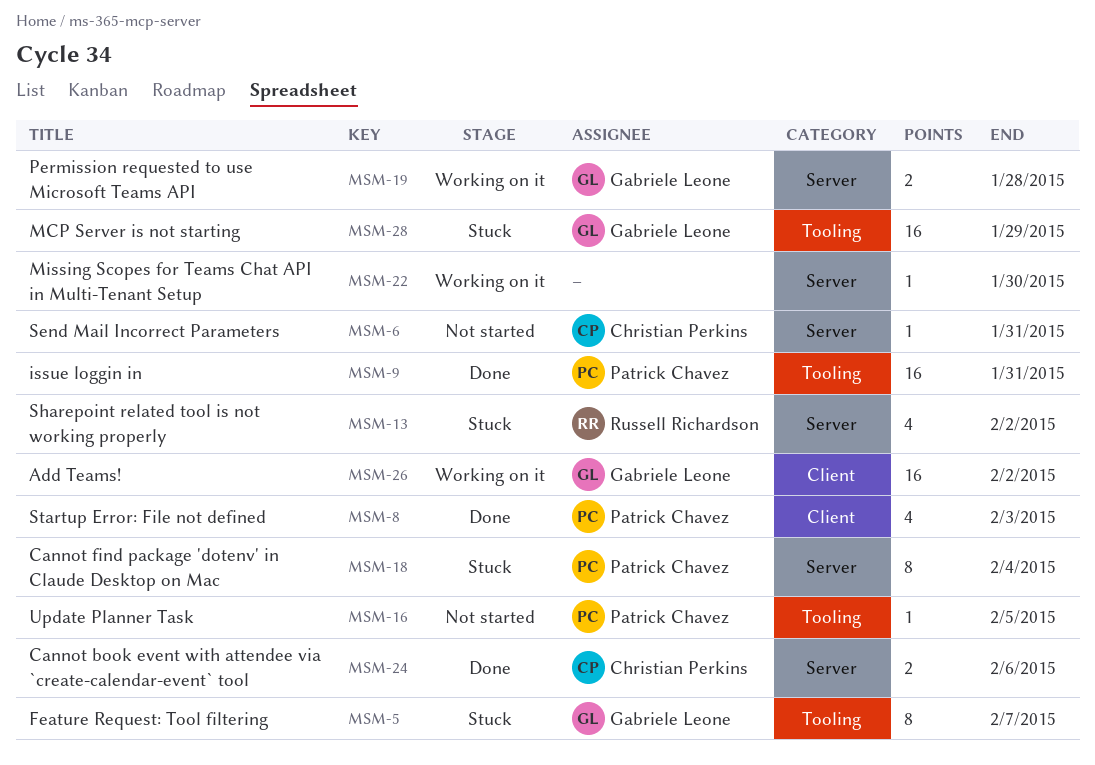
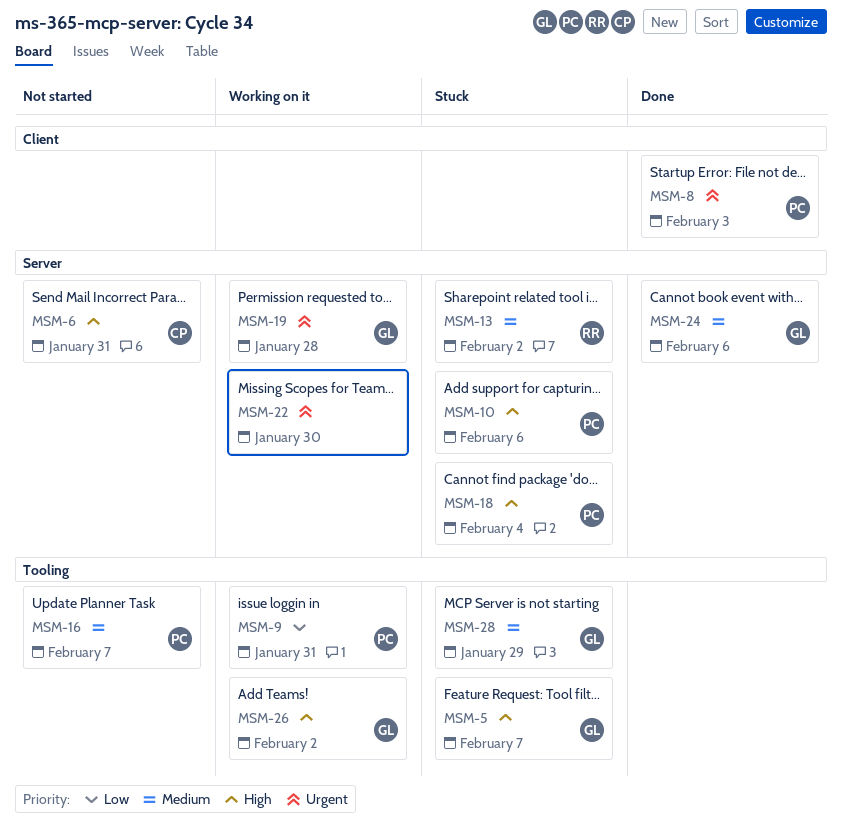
MSM-9, status: Done -> Working on it
MSM-10: none -> present
MSM-16, due: Feb 5 -> Feb 7
MSM-24, owner: Christian Perkins -> Gabriele Leone
MSM-26, label: Client -> Tooling

